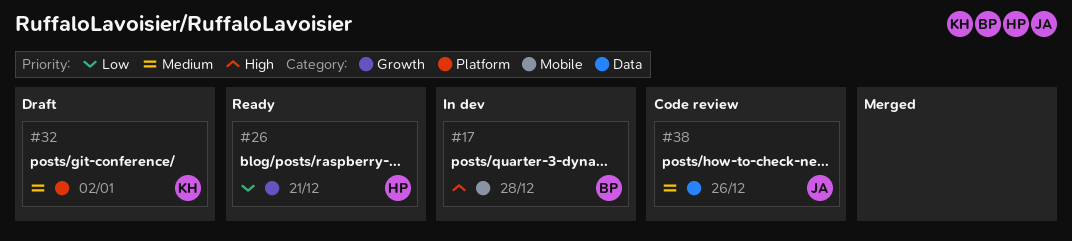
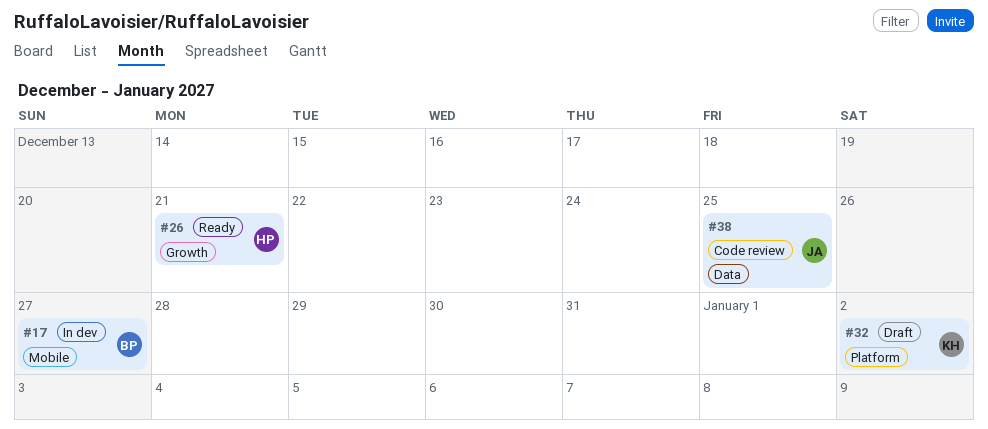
#17, due: Dec 28 -> Dec 27
#38, due: Dec 26 -> Dec 25

